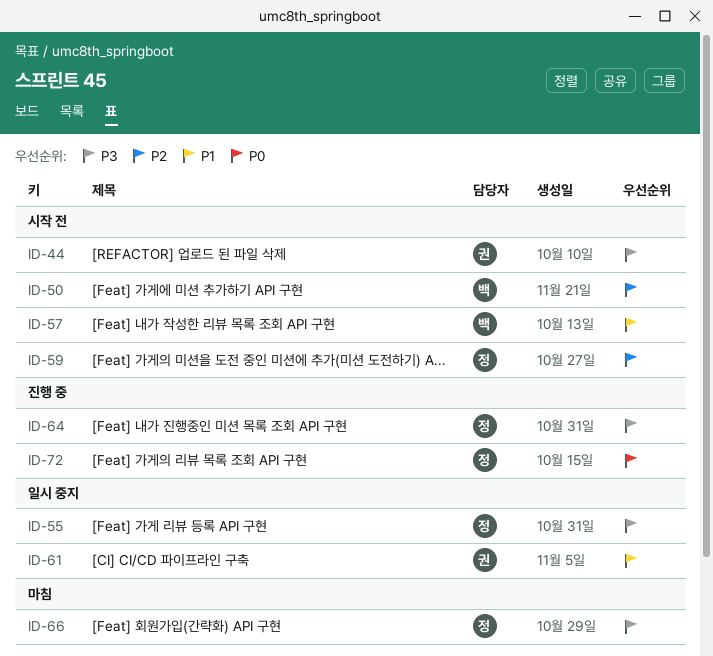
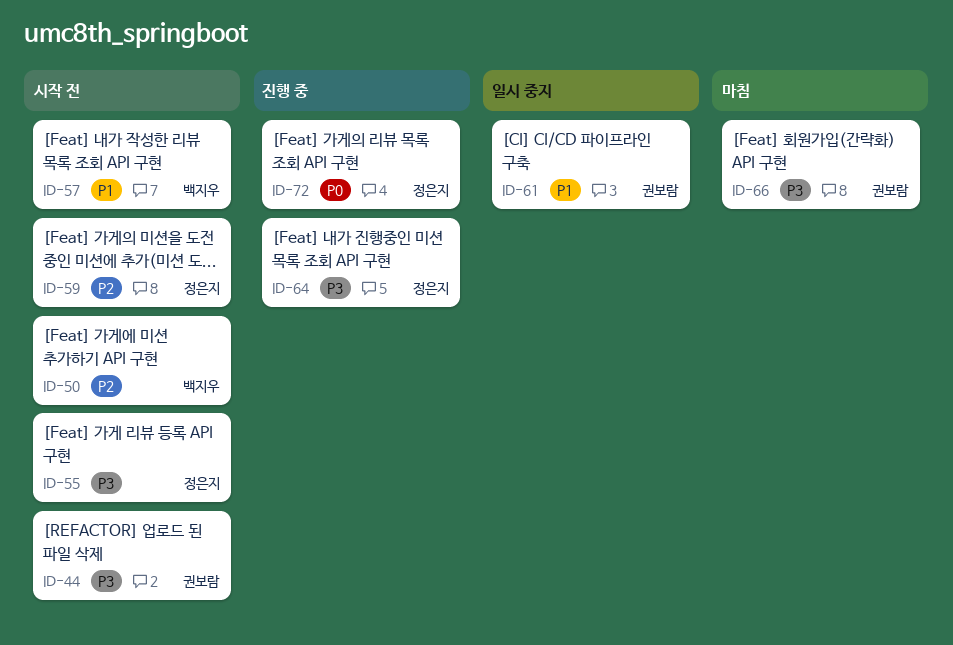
ID-55, status: 일시 중지 -> 시작 전
ID-66, owner: 정은지 -> 권보람

